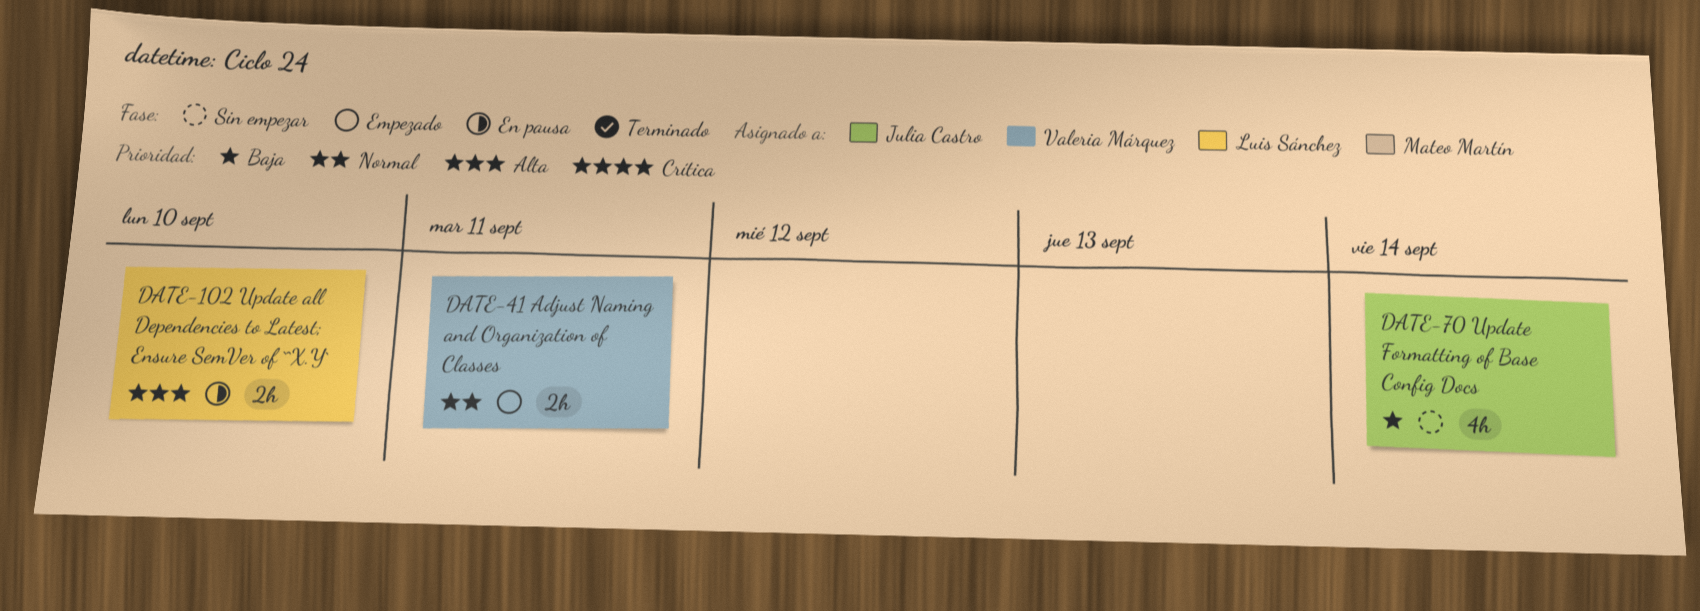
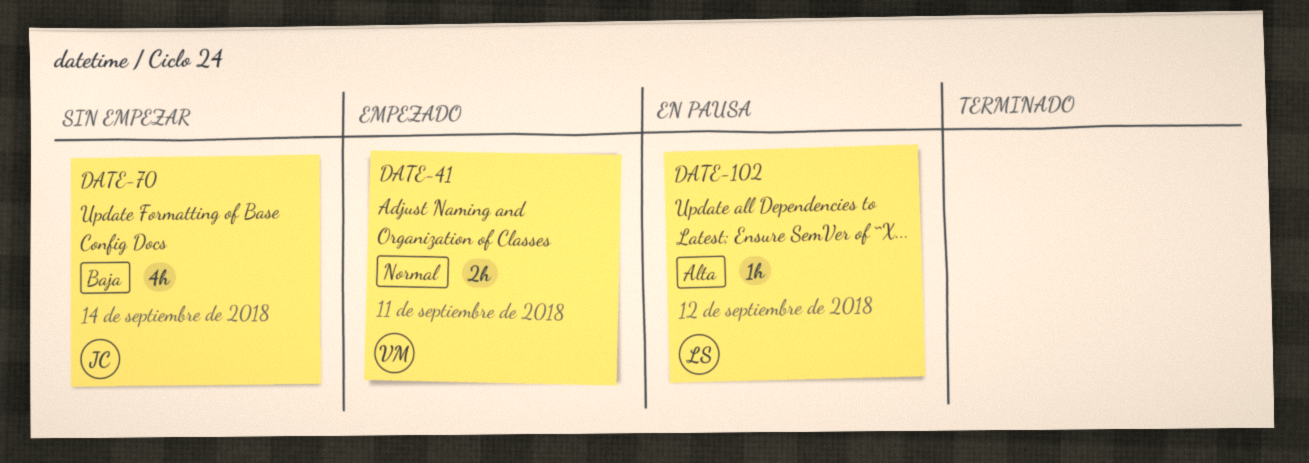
DATE-102, estimate: 2h -> 1h
DATE-102, due: Sep 10 -> Sep 12

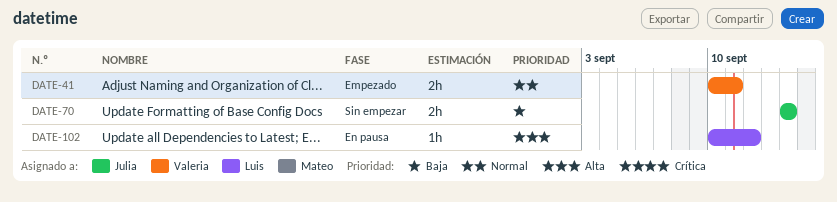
DATE-70, estimate: 4h -> 2h

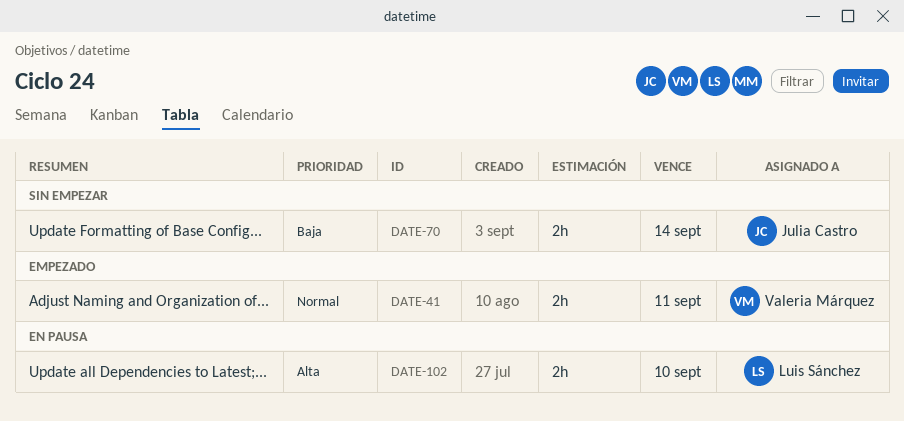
DATE-102, estimate: 1h -> 2h
DATE-102, due: Sep 12 -> Sep 10

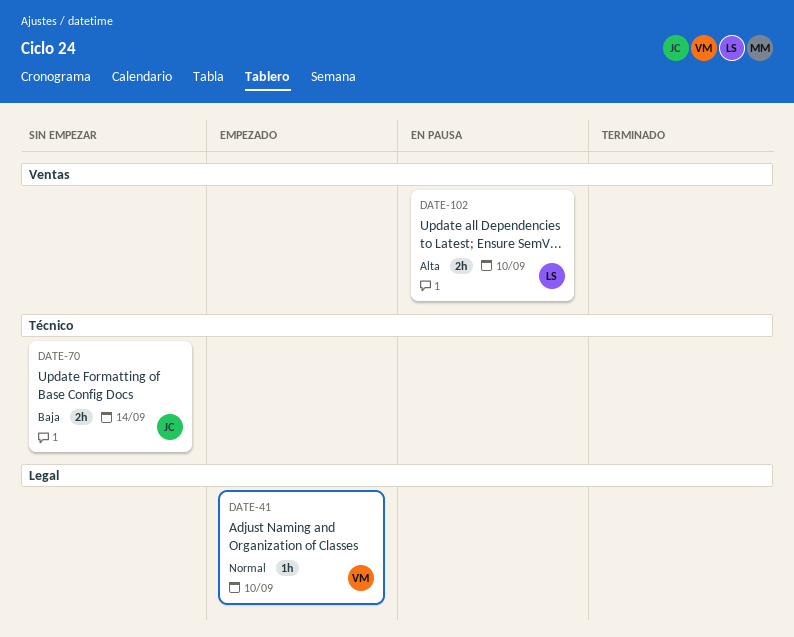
DATE-41, estimate: 2h -> 1h
DATE-41, due: Sep 11 -> Sep 10

